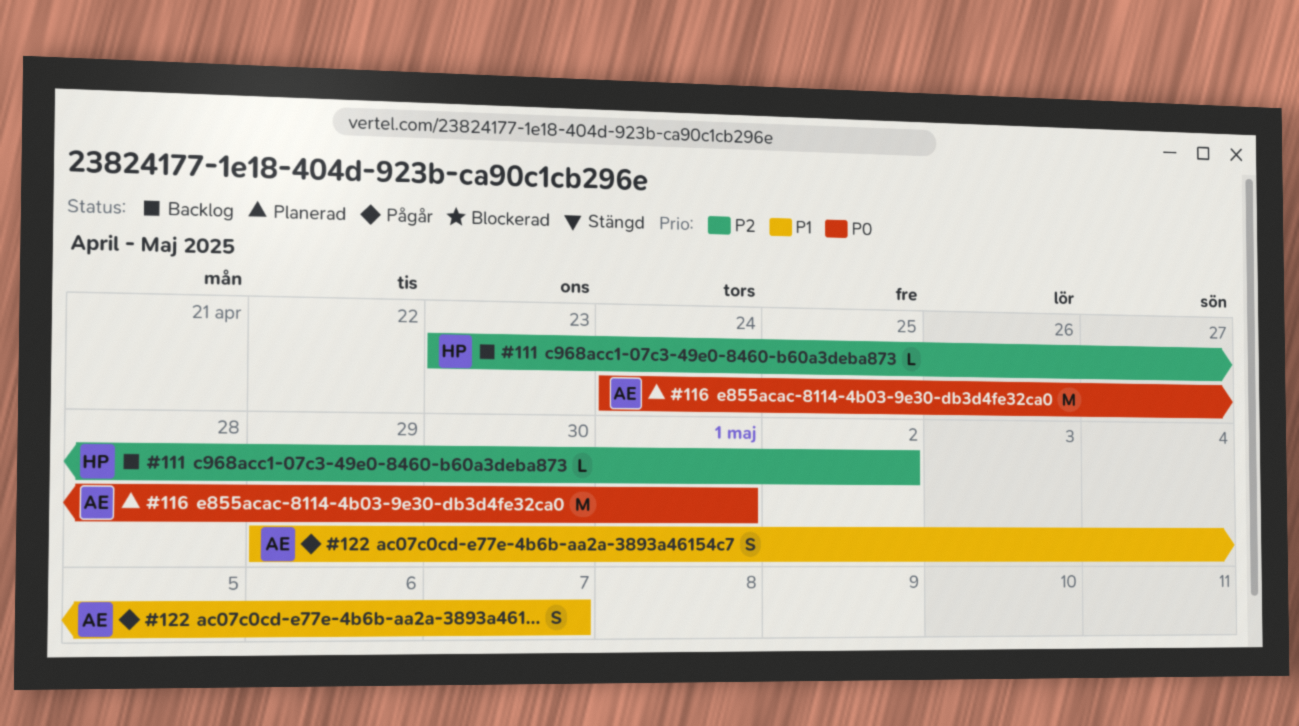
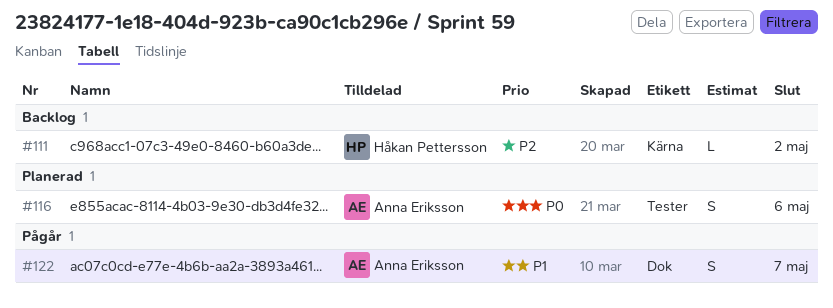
#116, estimate: M -> S
#116, due: May 1 -> May 6

